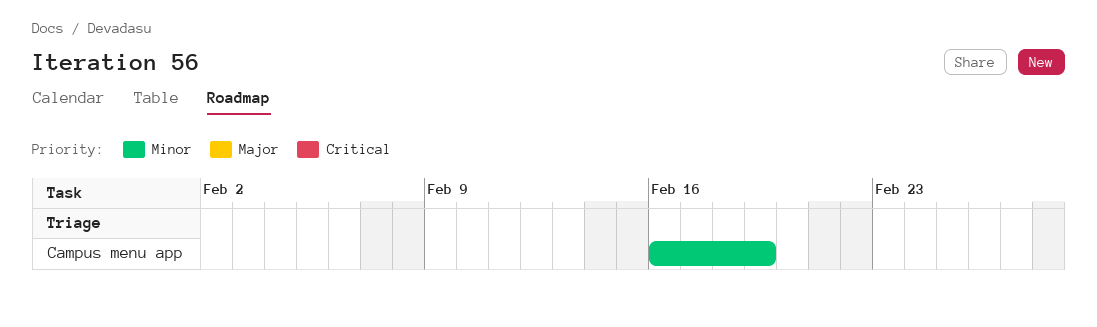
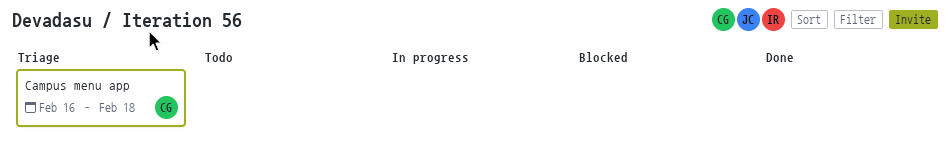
Campus menu app, due: Feb 19 -> Feb 18

